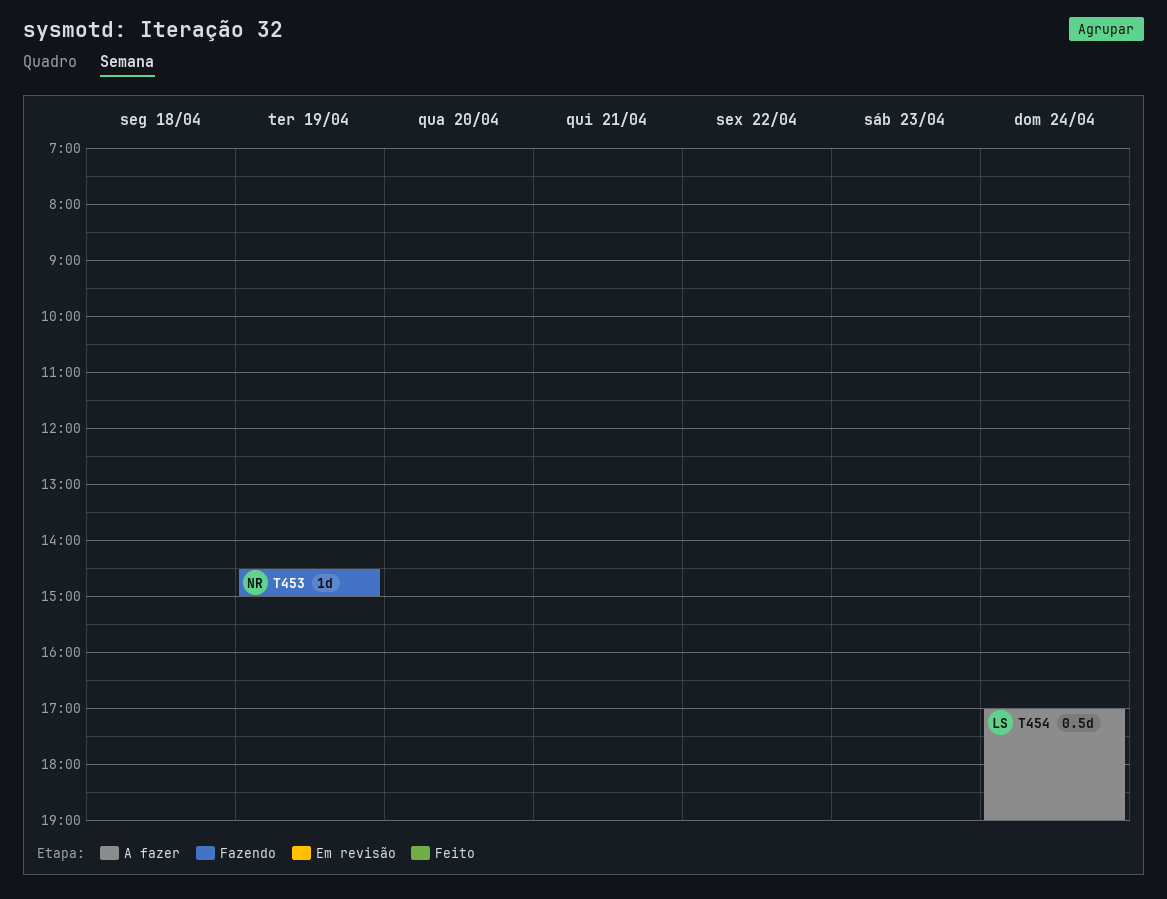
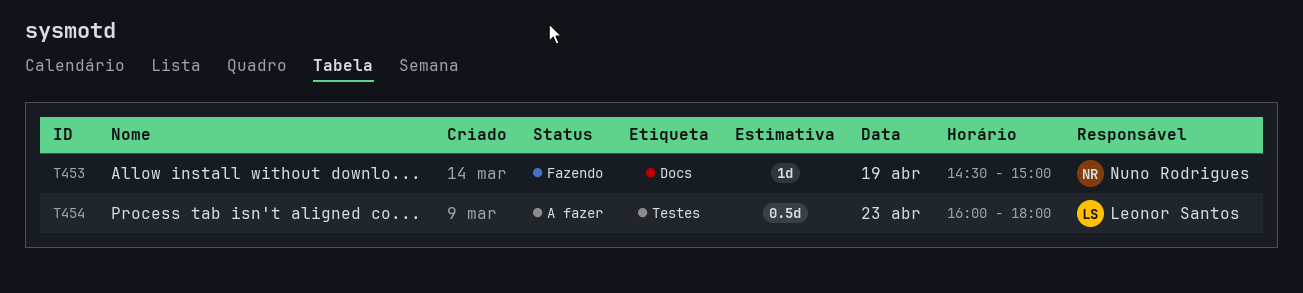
T454, day: Apr 24 -> Apr 23
T454, begins: 17:00 -> 16:00
T454, ends: 19:00 -> 18:00

